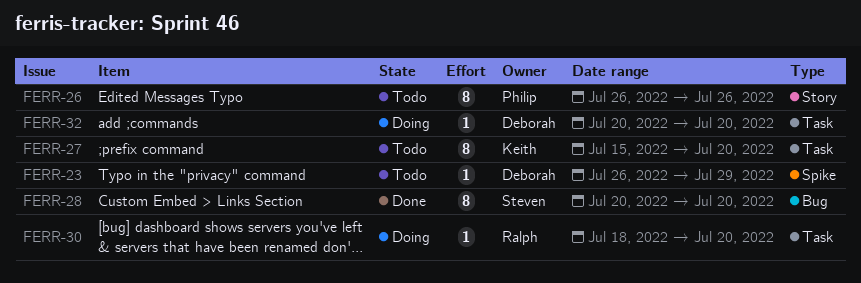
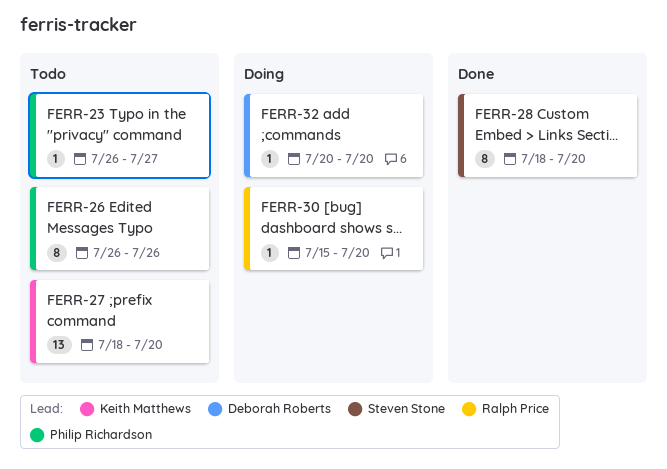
FERR-23, owner: Deborah Roberts -> Philip Richardson
FERR-23, due: Jul 29 -> Jul 27
FERR-27, estimate: 8 -> 13
FERR-27, start: Jul 15 -> Jul 18
FERR-28, start: Jul 20 -> Jul 18
FERR-30, start: Jul 18 -> Jul 15

